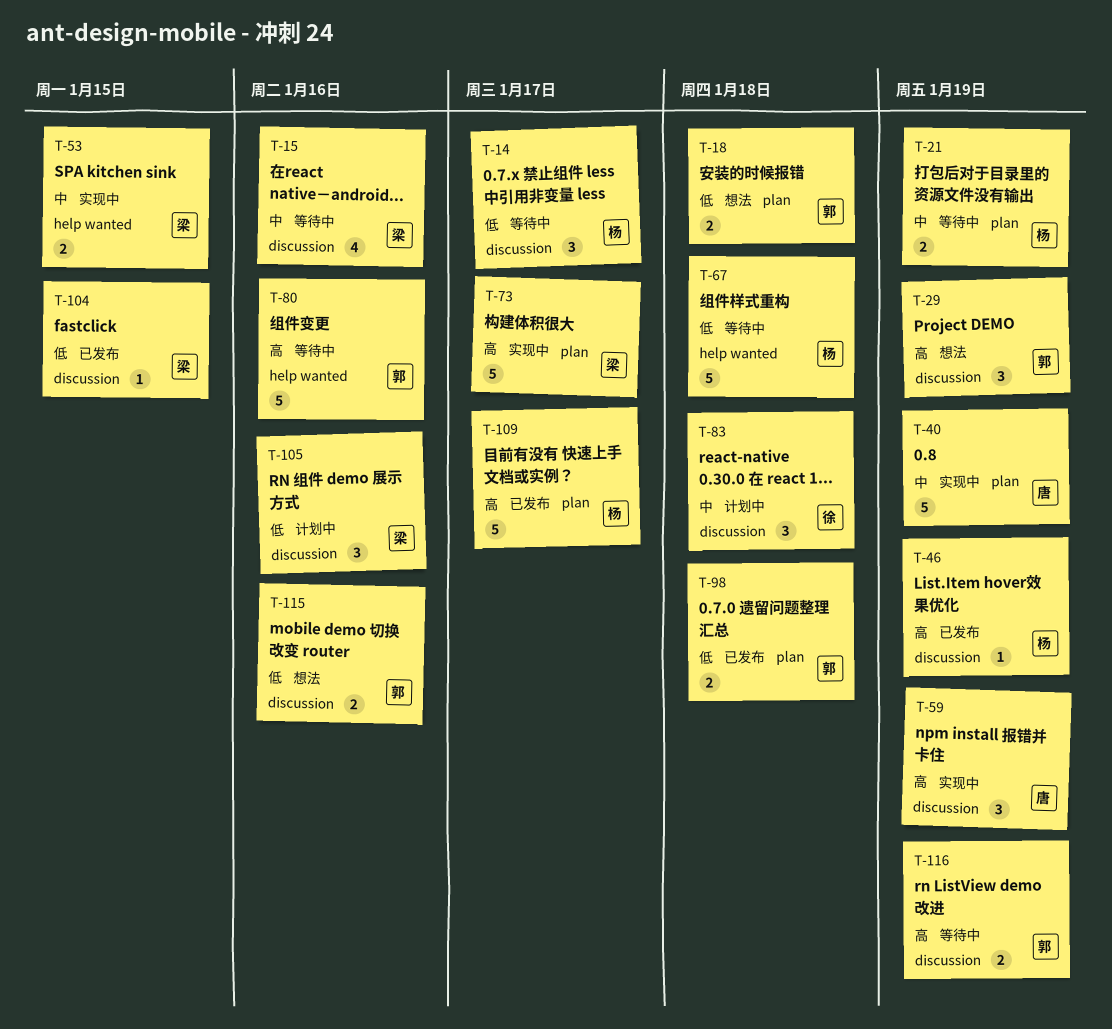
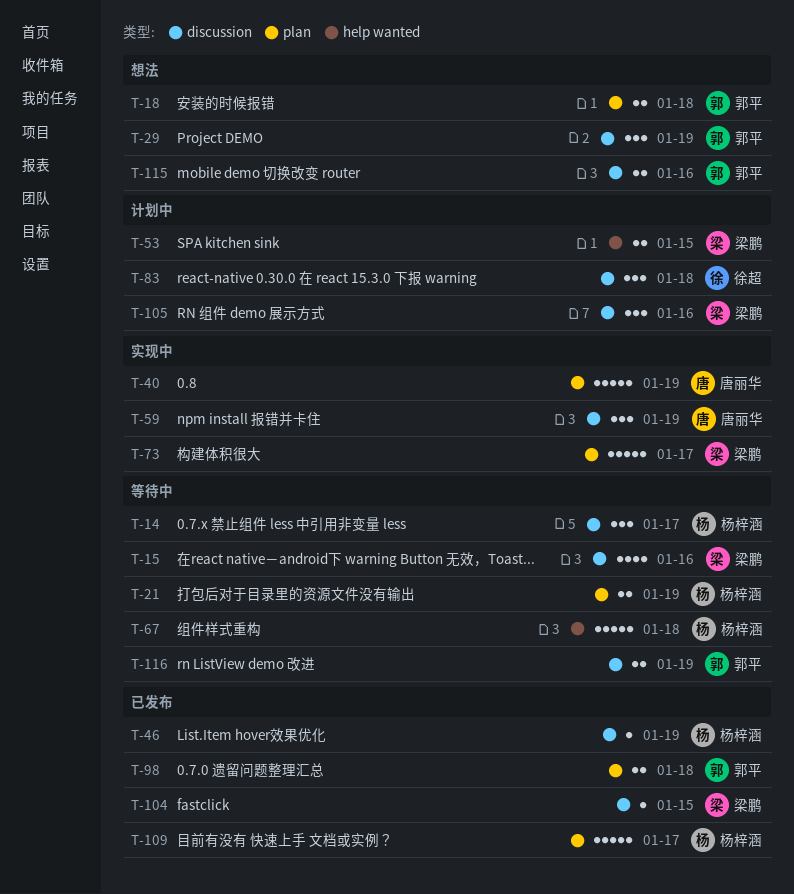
T-53, status: 实现中 -> 计划中
T-80: present -> none

